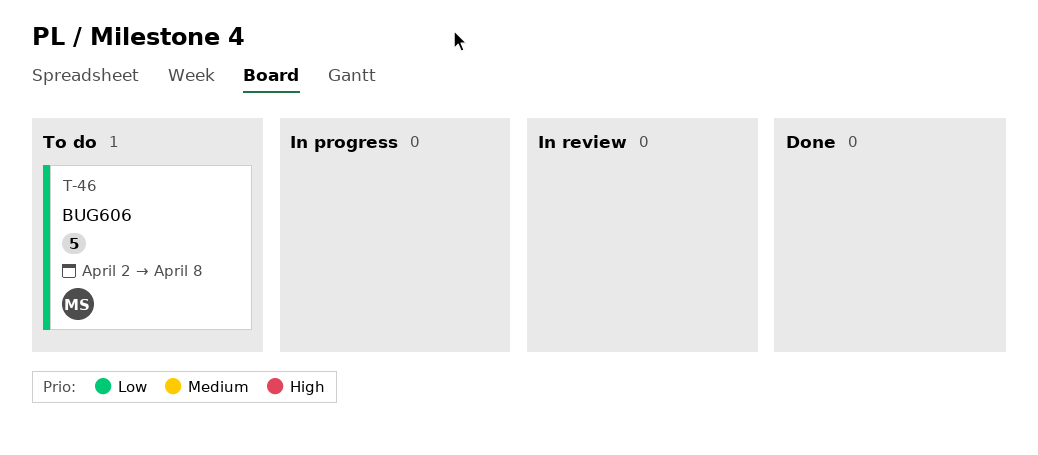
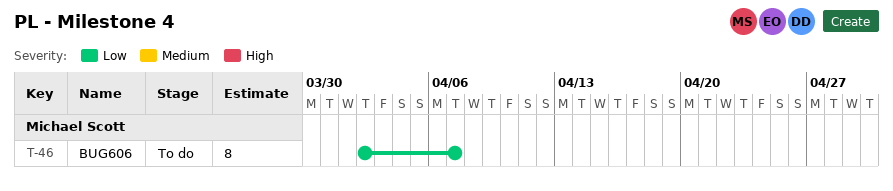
T-46, estimate: 5 -> 8
T-46, due: Apr 8 -> Apr 7

